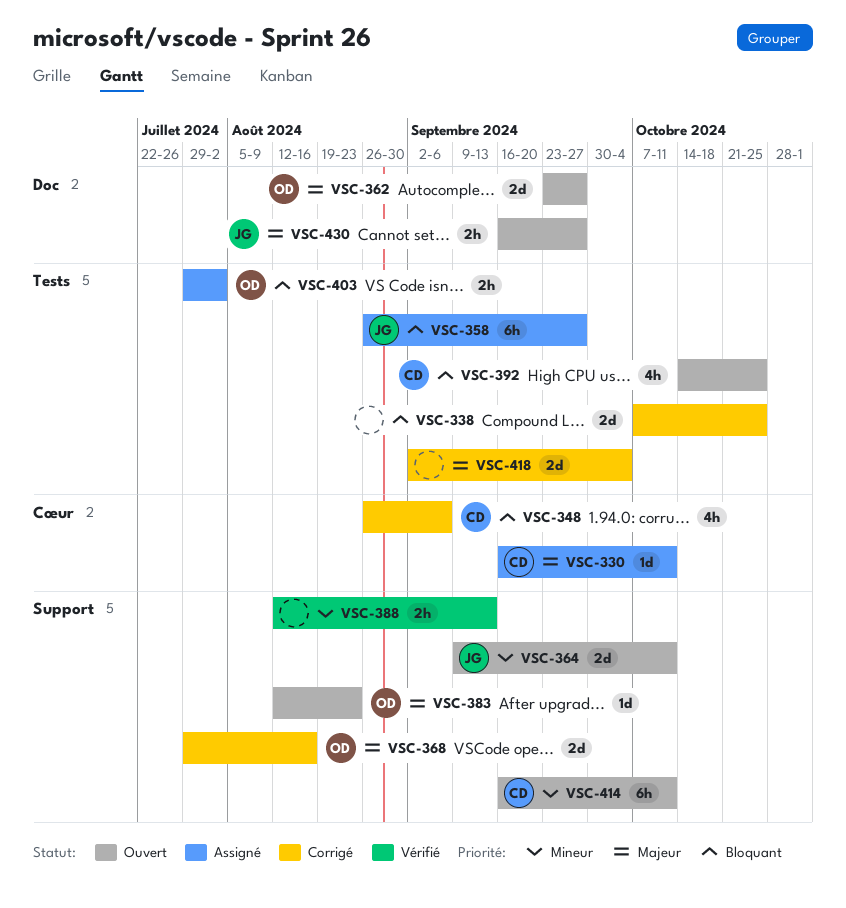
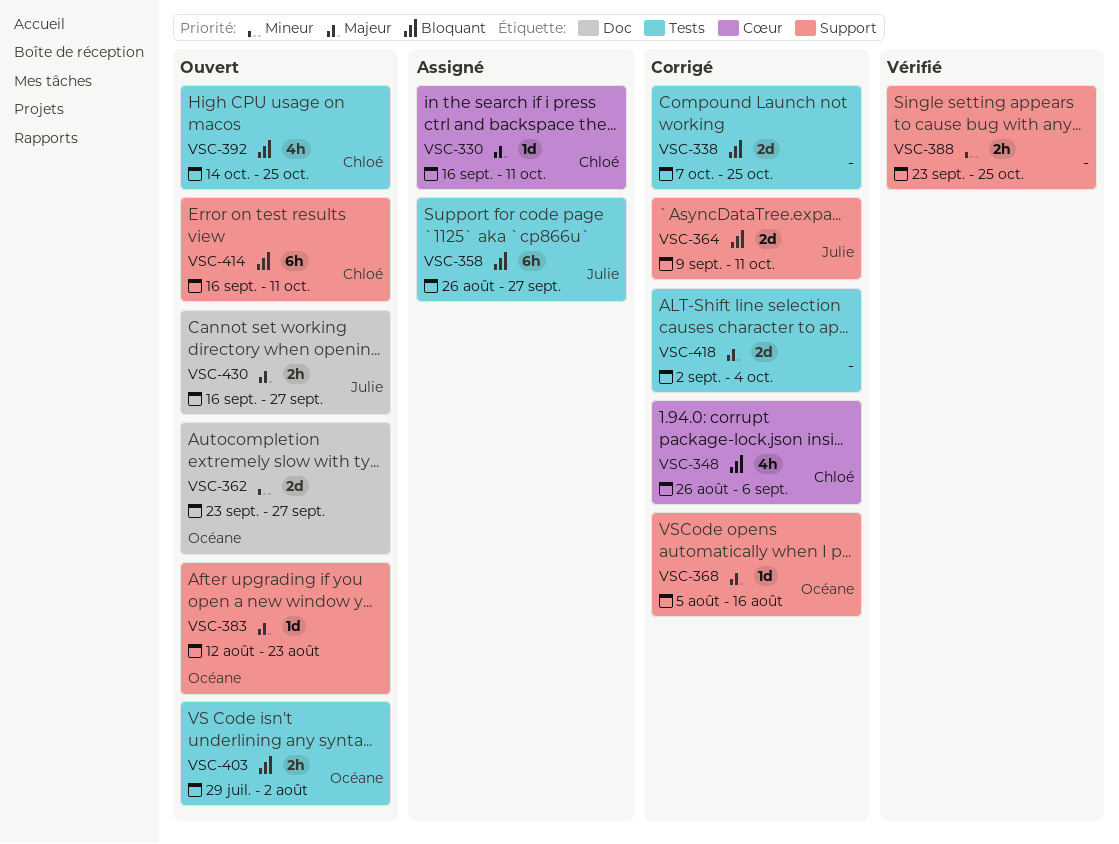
VSC-362, priority: Majeur -> Mineur
VSC-364, status: Ouvert -> Corrigé
VSC-364, priority: Mineur -> Bloquant
VSC-368, estimate: 2d -> 1d
VSC-368, start: Jul 29 -> Aug 5
VSC-388, start: Aug 12 -> Sep 23
VSC-388, due: Sep 13 -> Oct 25
VSC-403, status: Assigné -> Ouvert
VSC-414, priority: Mineur -> Bloquant

